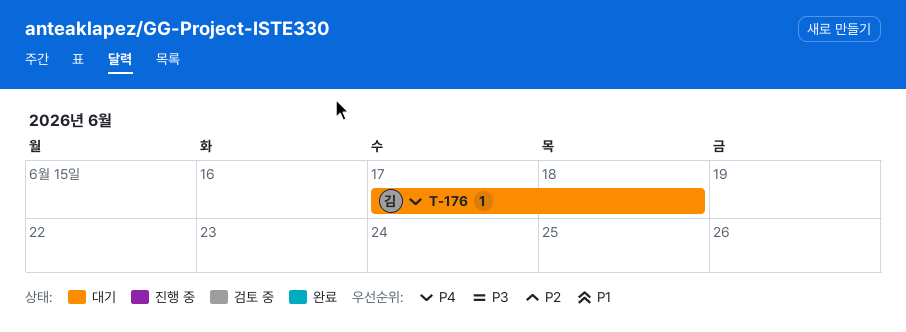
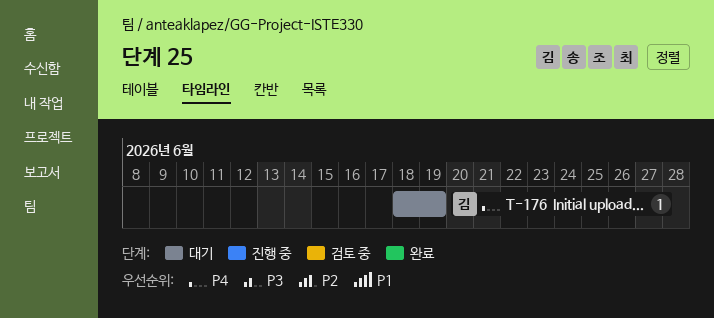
T-176, start: Jun 17 -> Jun 18
T-176, due: Jun 18 -> Jun 19

